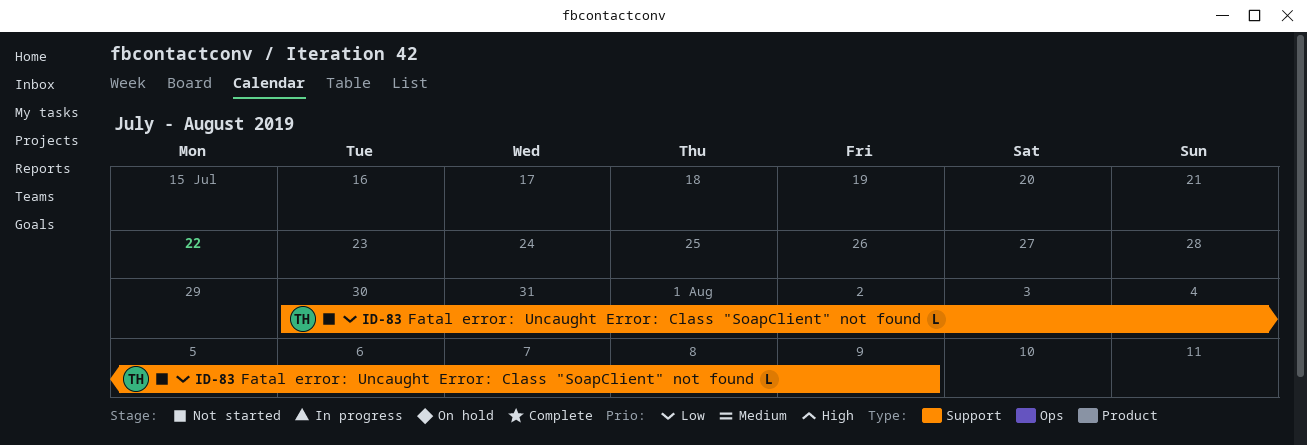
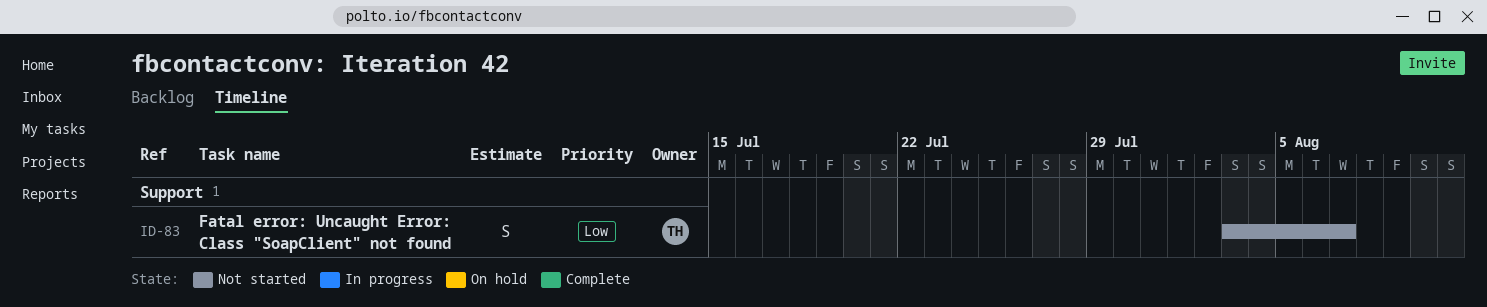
ID-83, estimate: L -> S
ID-83, start: Jul 30 -> Aug 3
ID-83, due: Aug 9 -> Aug 7

